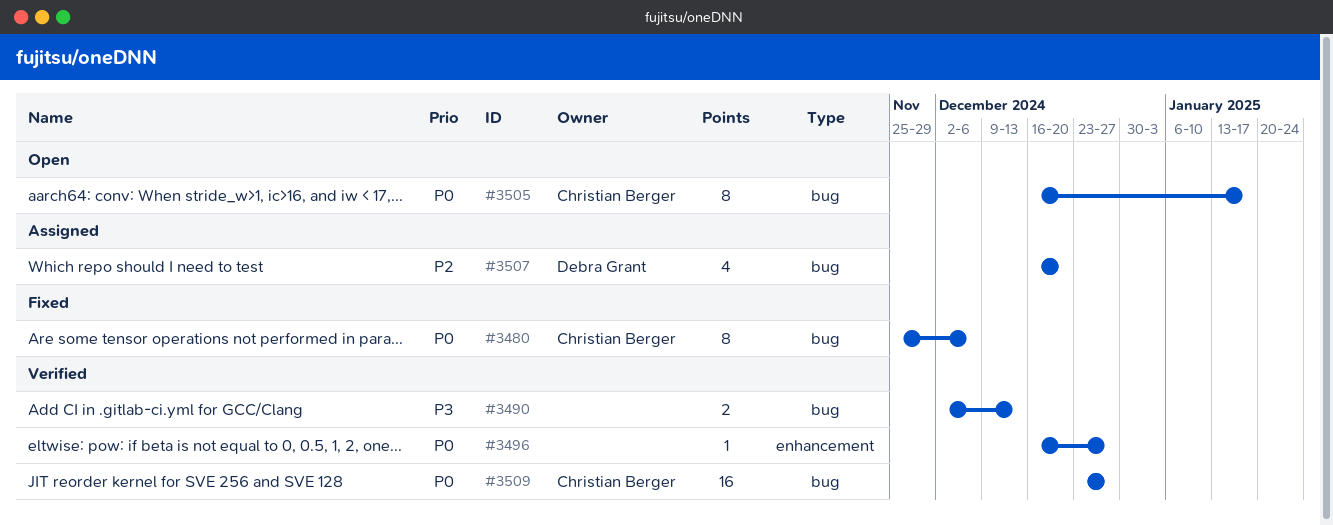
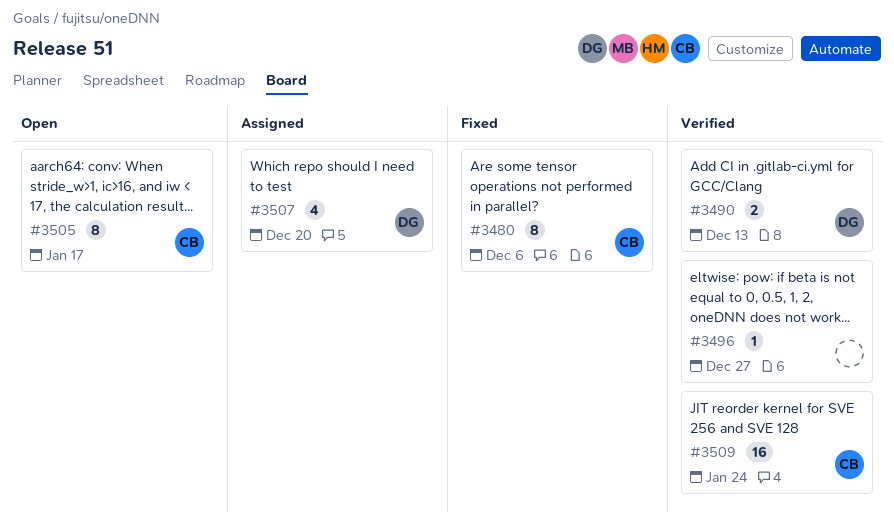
#3490, owner: none -> Debra Grant
#3509, due: Dec 27 -> Jan 24

